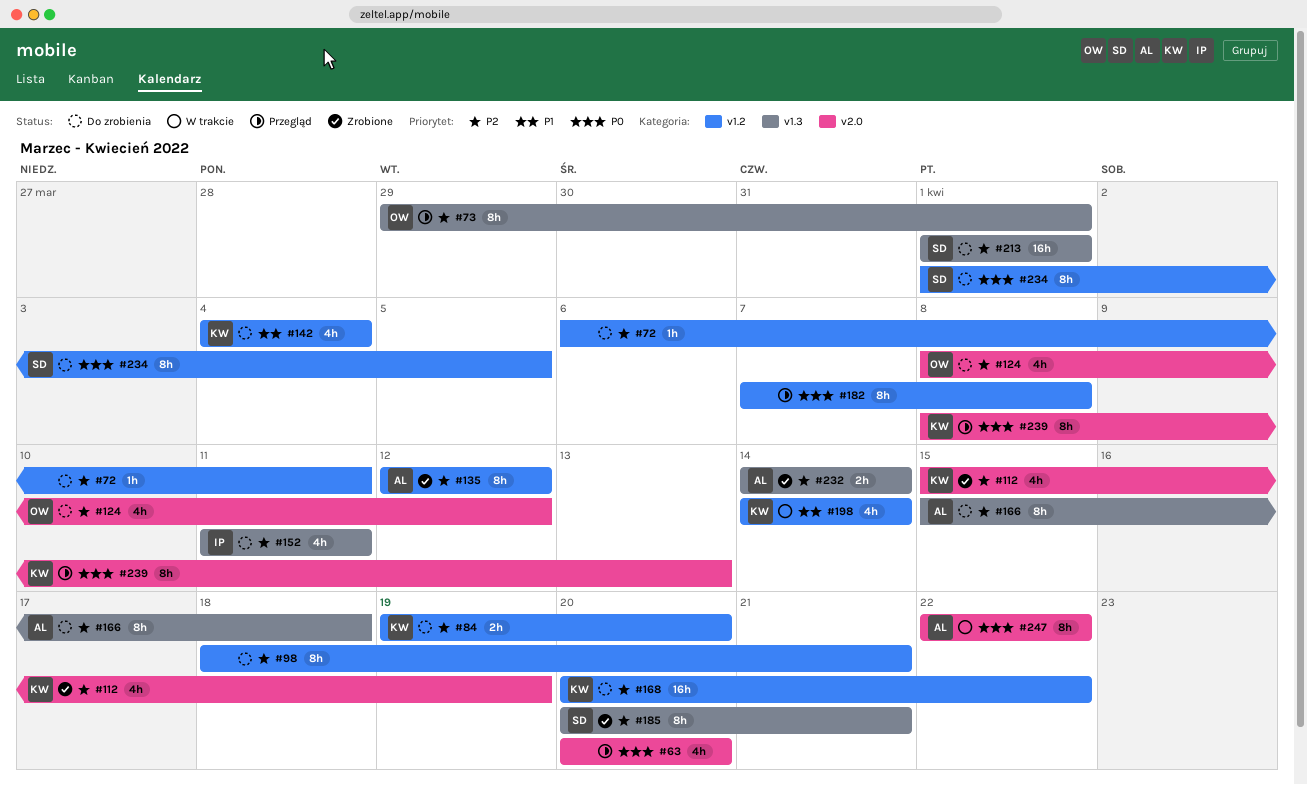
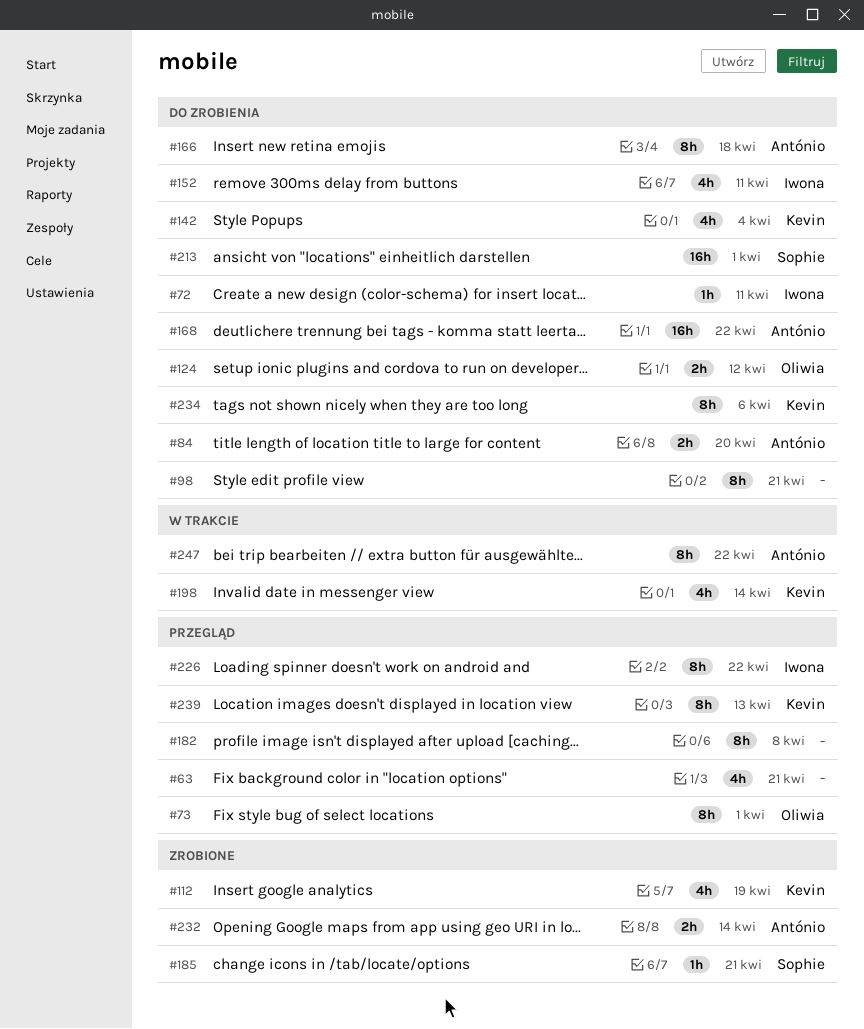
#63, due: Apr 20 -> Apr 21
#72, owner: none -> Iwona
#84, owner: Kevin -> António
#124, estimate: 4h -> 2h
#135: present -> none
#168, owner: Kevin -> António
#185, estimate: 8h -> 1h
#226: none -> present
#234, owner: Sophie -> Kevin
#234, due: Apr 5 -> Apr 6

